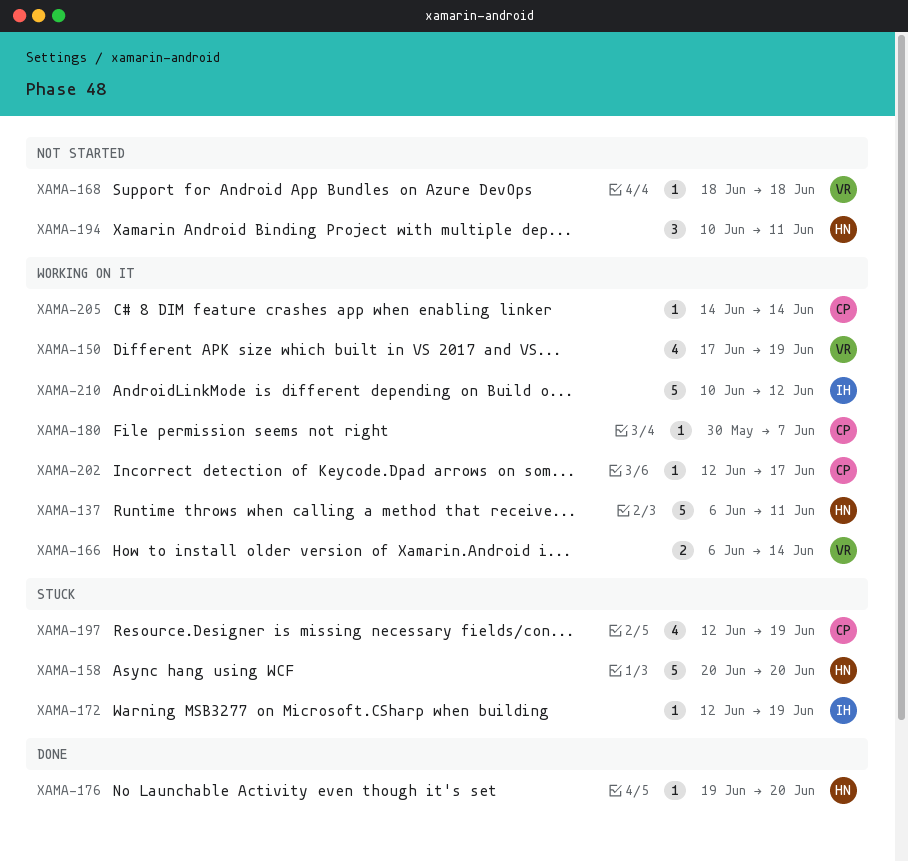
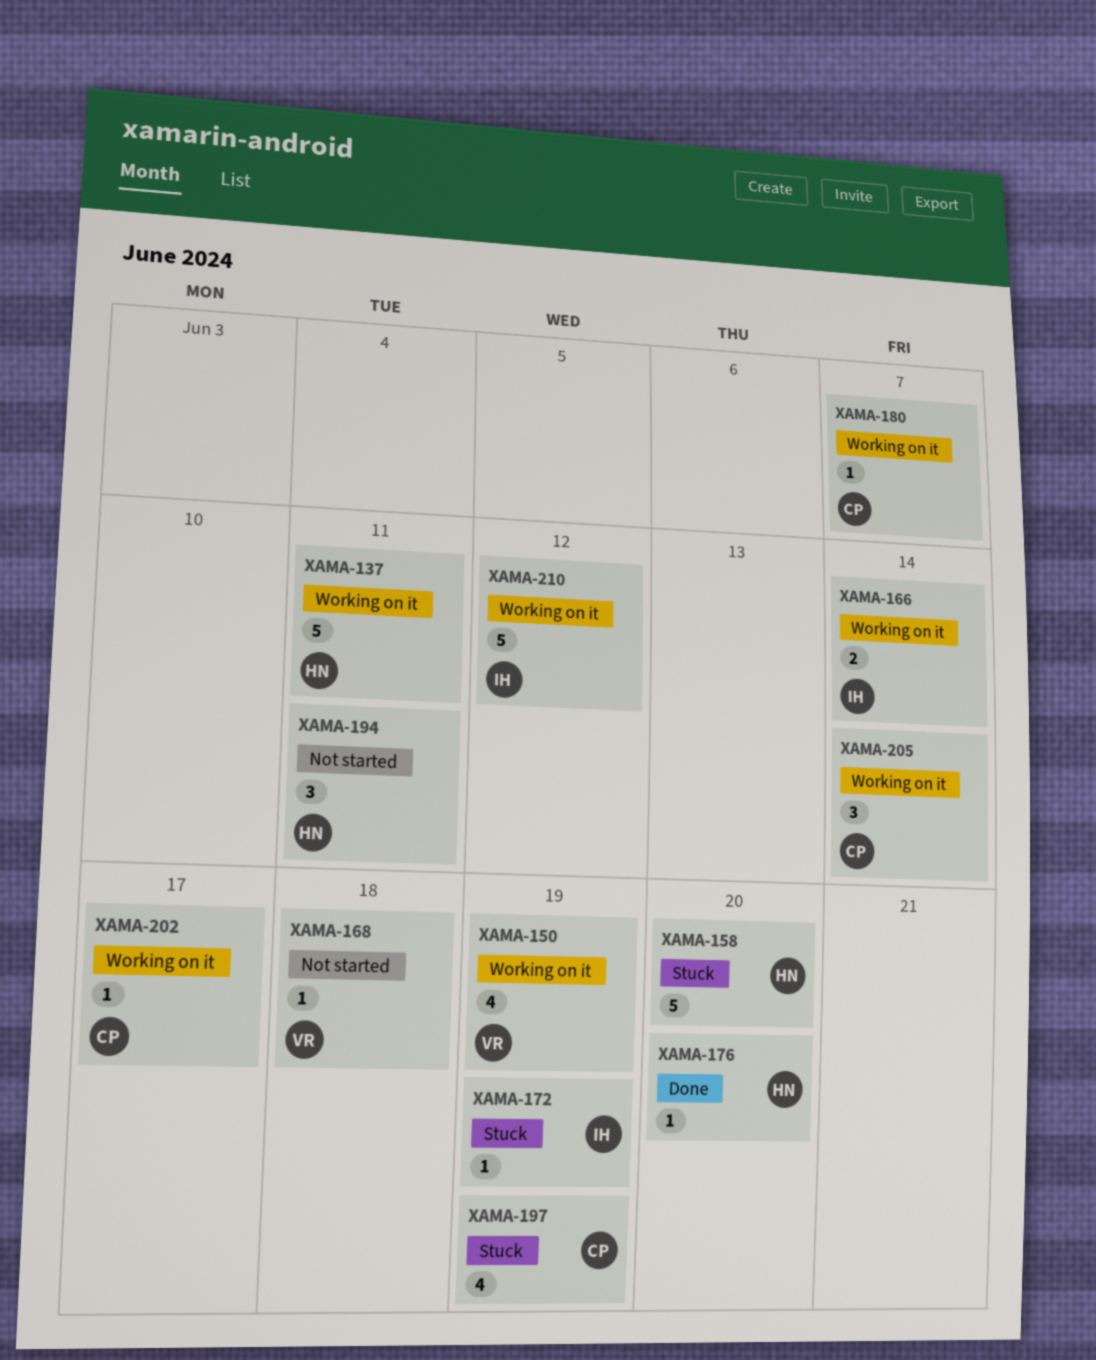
XAMA-166, owner: VR -> IH
XAMA-205, estimate: 1 -> 3

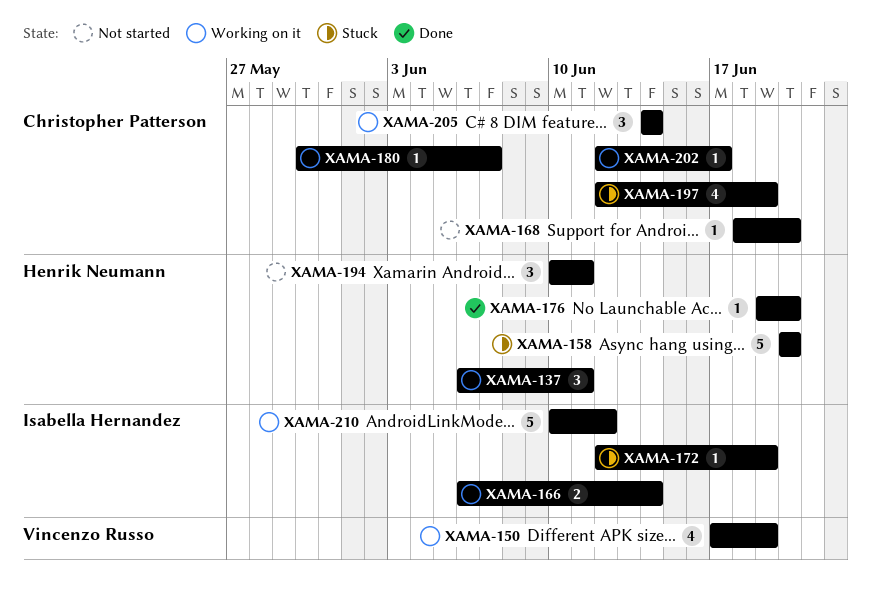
XAMA-137, estimate: 5 -> 3
XAMA-168, owner: Vincenzo Russo -> Christopher Patterson
XAMA-168, due: Jun 18 -> Jun 20

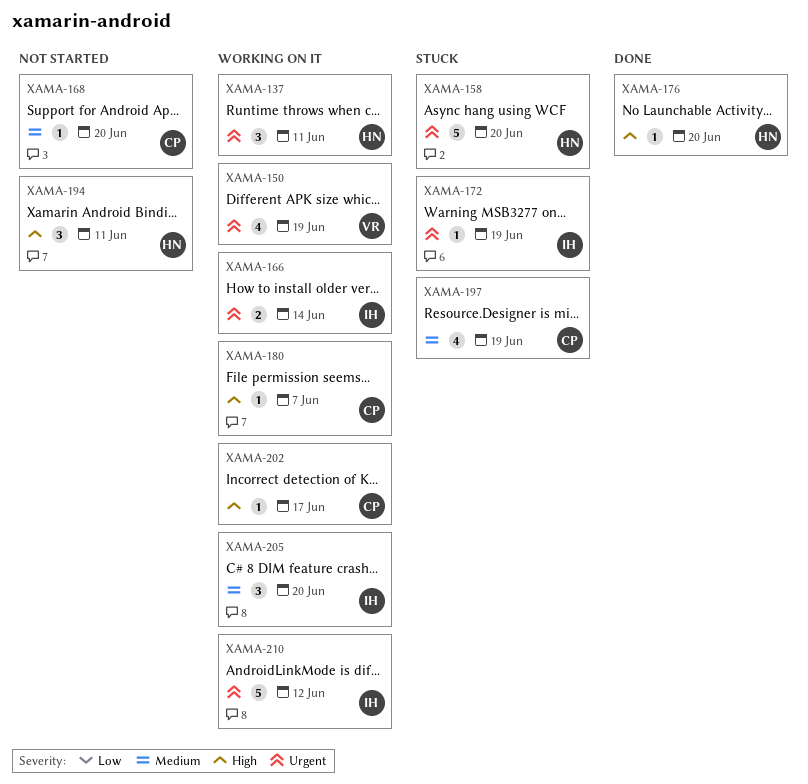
XAMA-205, owner: Christopher Patterson -> Isabella Hernandez
XAMA-205, due: Jun 14 -> Jun 20

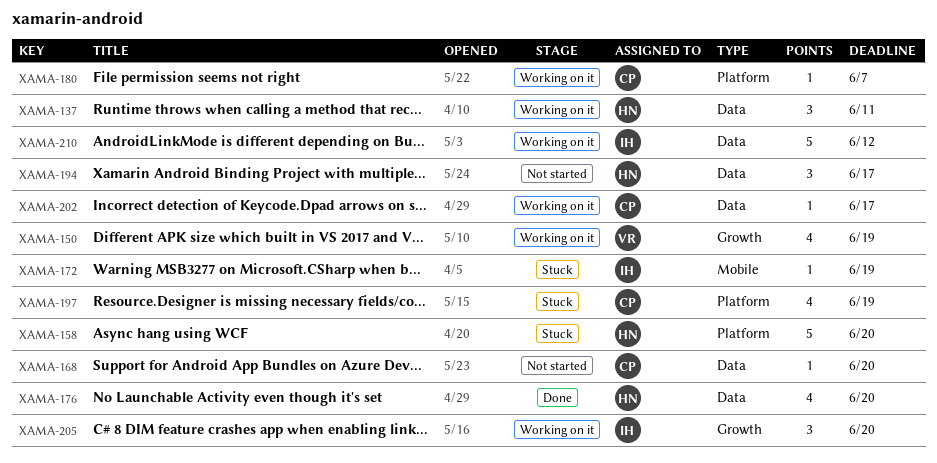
XAMA-166: present -> none
XAMA-176, estimate: 1 -> 4
XAMA-194, due: Jun 11 -> Jun 17

